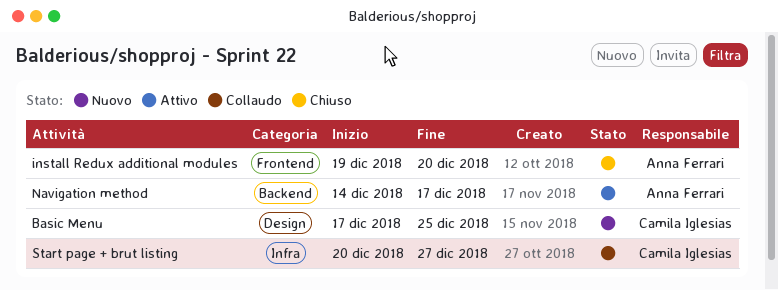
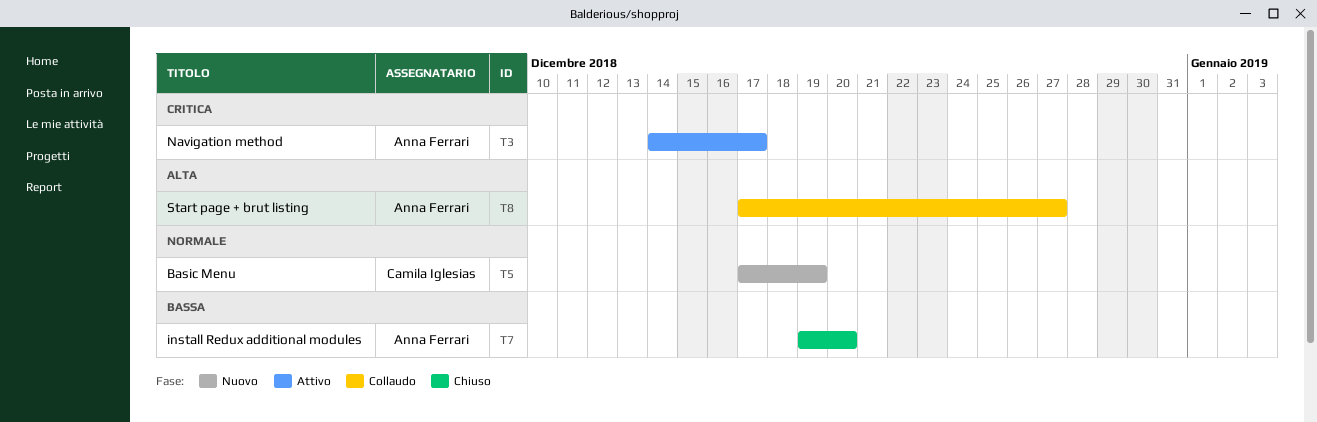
Basic Menu, due: Dec 25 -> Dec 19
Start page + brut listing, owner: Camila Iglesias -> Anna Ferrari
Start page + brut listing, start: Dec 20 -> Dec 17

